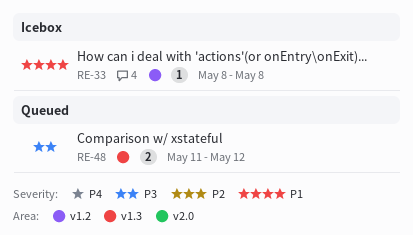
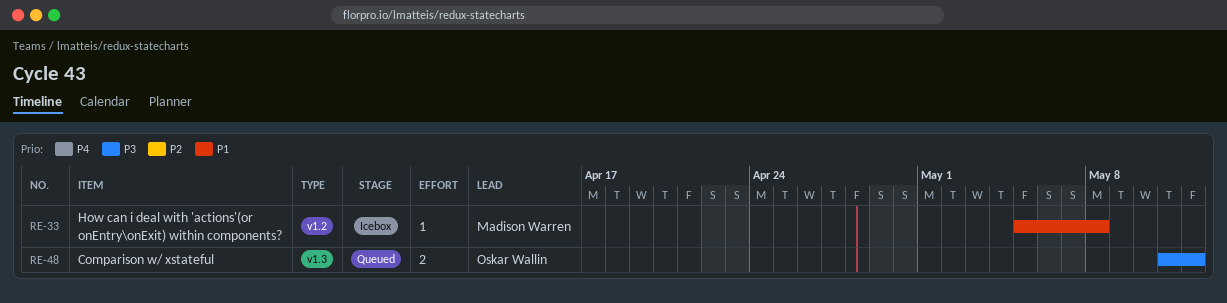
RE-33, start: May 8 -> May 5

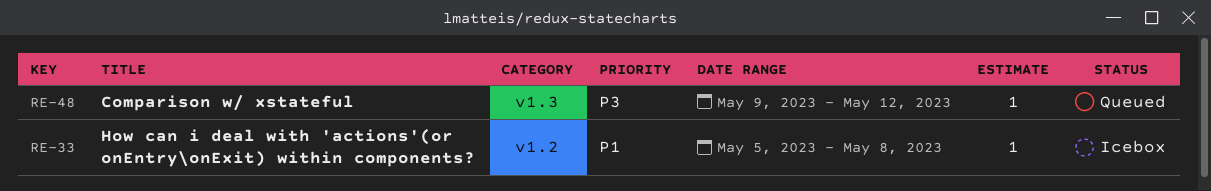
RE-48, estimate: 2 -> 1
RE-48, start: May 11 -> May 9

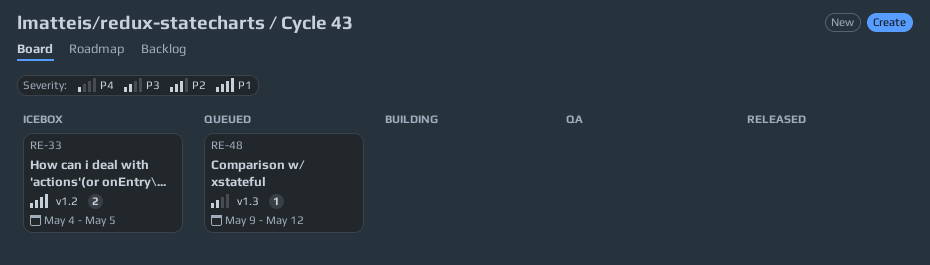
RE-33, estimate: 1 -> 2
RE-33, start: May 5 -> May 4
RE-33, due: May 8 -> May 5

